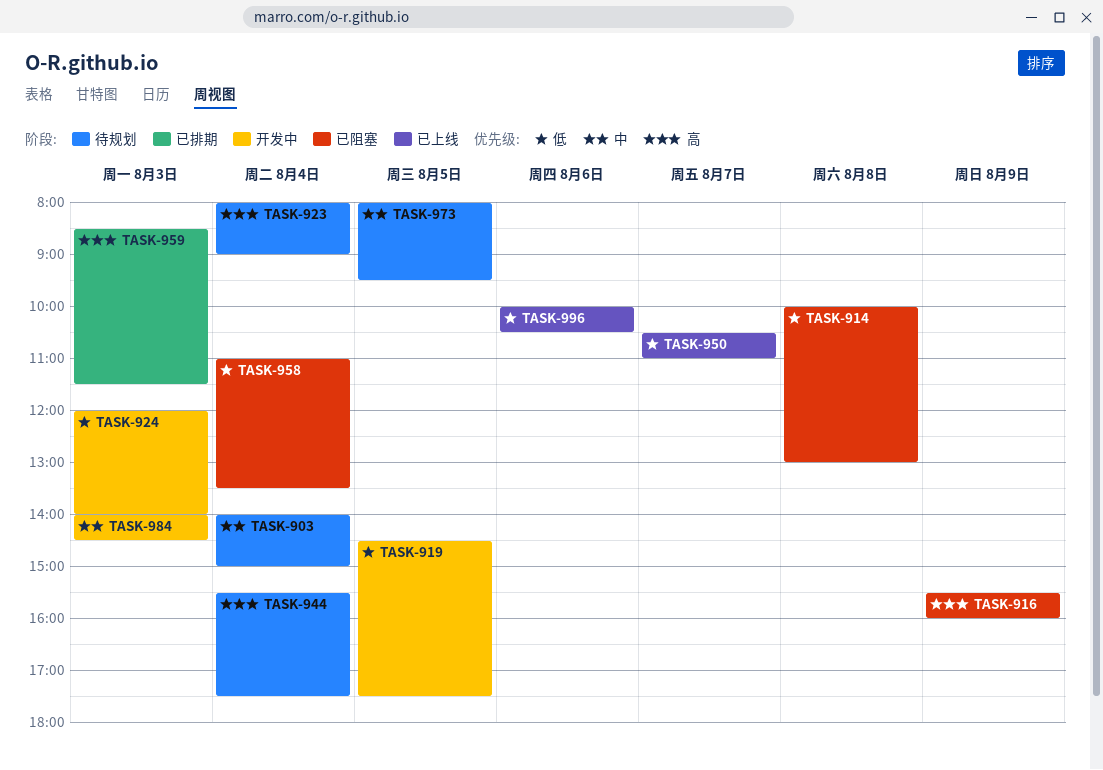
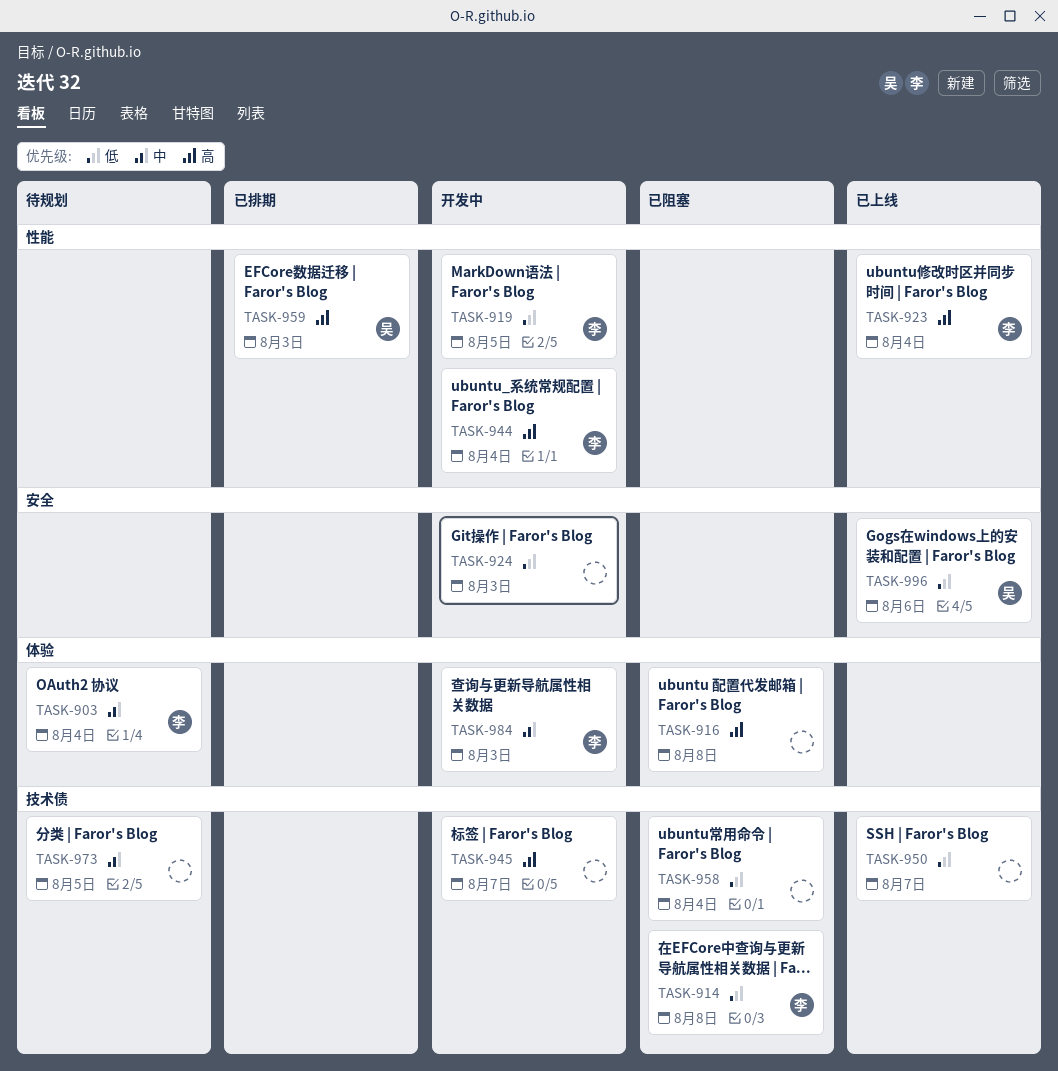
TASK-916, day: Aug 9 -> Aug 8
TASK-923, status: 待规划 -> 已上线
TASK-944, status: 待规划 -> 开发中
TASK-945: none -> present

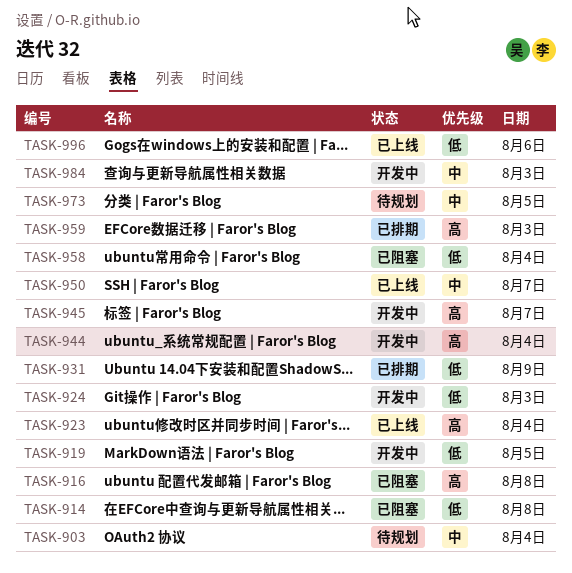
TASK-931: none -> present
TASK-950, priority: 低 -> 中

